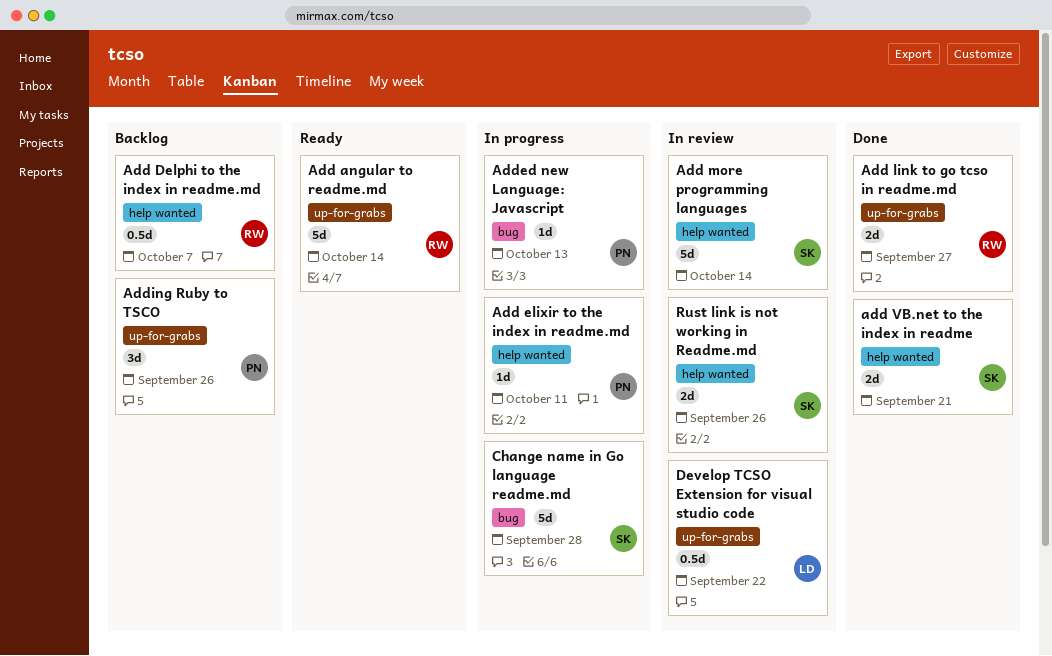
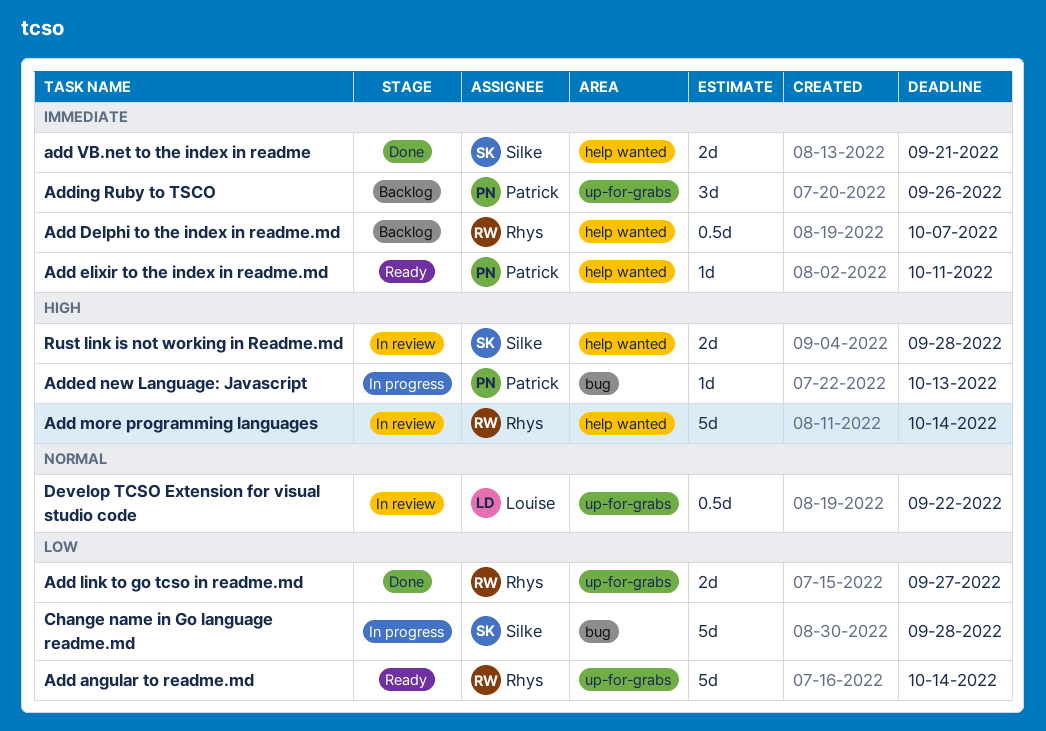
Add elixir to the index in readme.md, status: In progress -> Ready
Add more programming languages, owner: Silke -> Rhys
Rust link is not working in Readme.md, due: Sep 26 -> Sep 28

